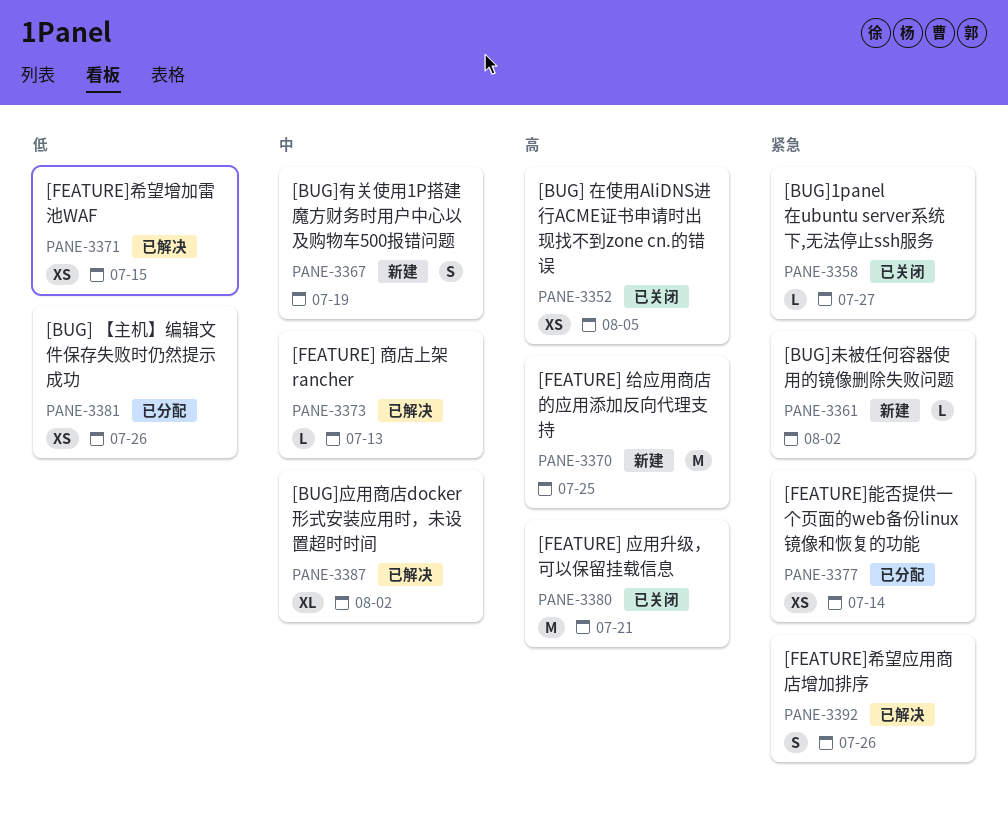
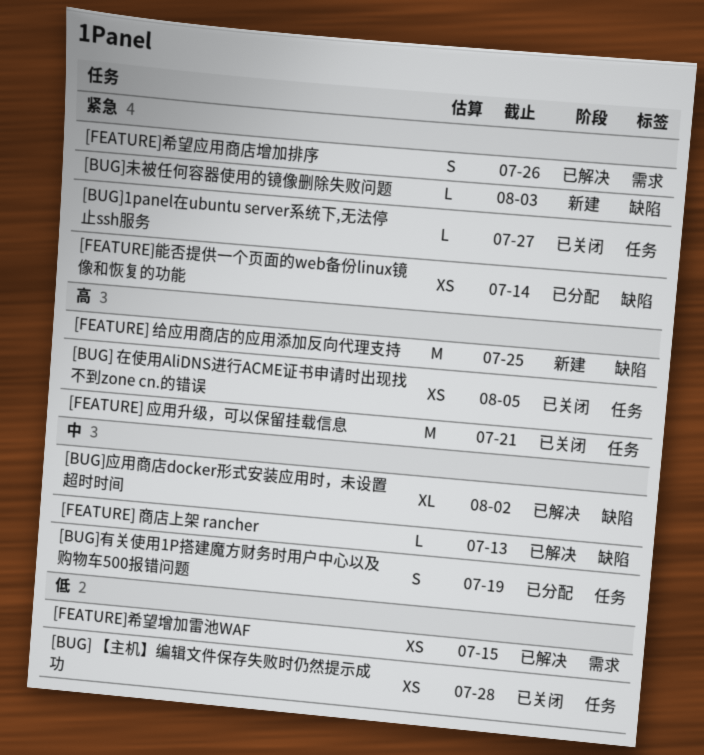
[BUG] 【主机】编辑文件保存失败时仍然提示成功, status: 已分配 -> 已关闭
[BUG] 【主机】编辑文件保存失败时仍然提示成功, due: Jul 26 -> Jul 28
[BUG]有关使用1P搭建魔方财务时用户中心以及购物车500报错问题, status: 新建 -> 已分配
[BUG]未被任何容器使用的镜像删除失败问题, due: Aug 2 -> Aug 3

